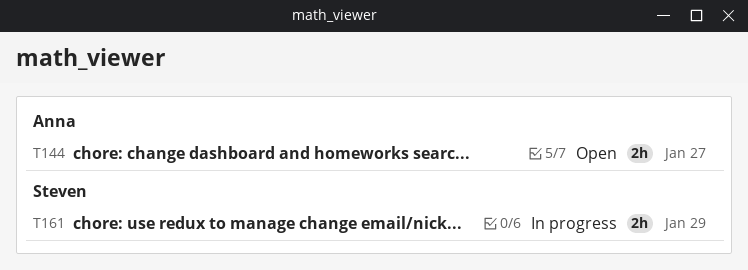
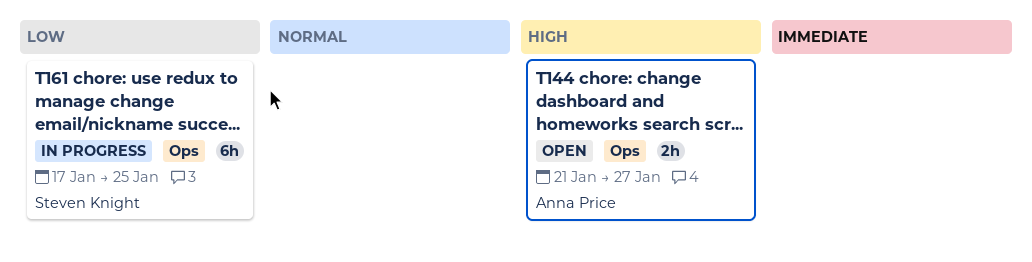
T161, estimate: 2h -> 6h
T161, due: Jan 29 -> Jan 25

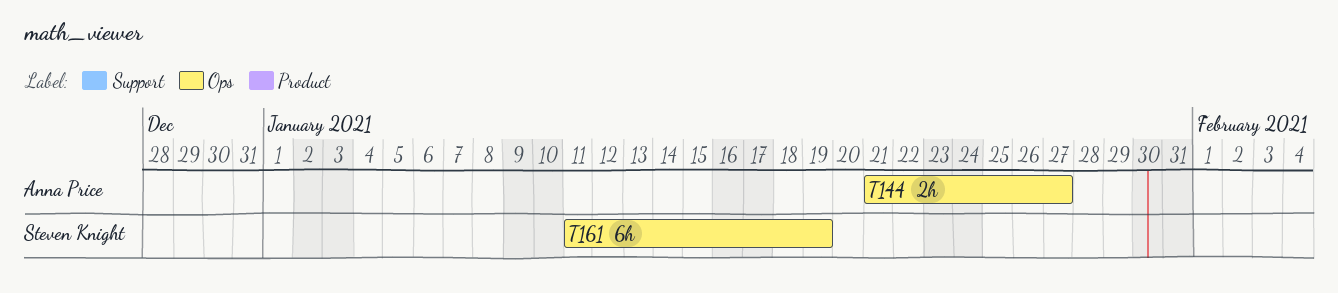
T161, start: Jan 17 -> Jan 11
T161, due: Jan 25 -> Jan 19

